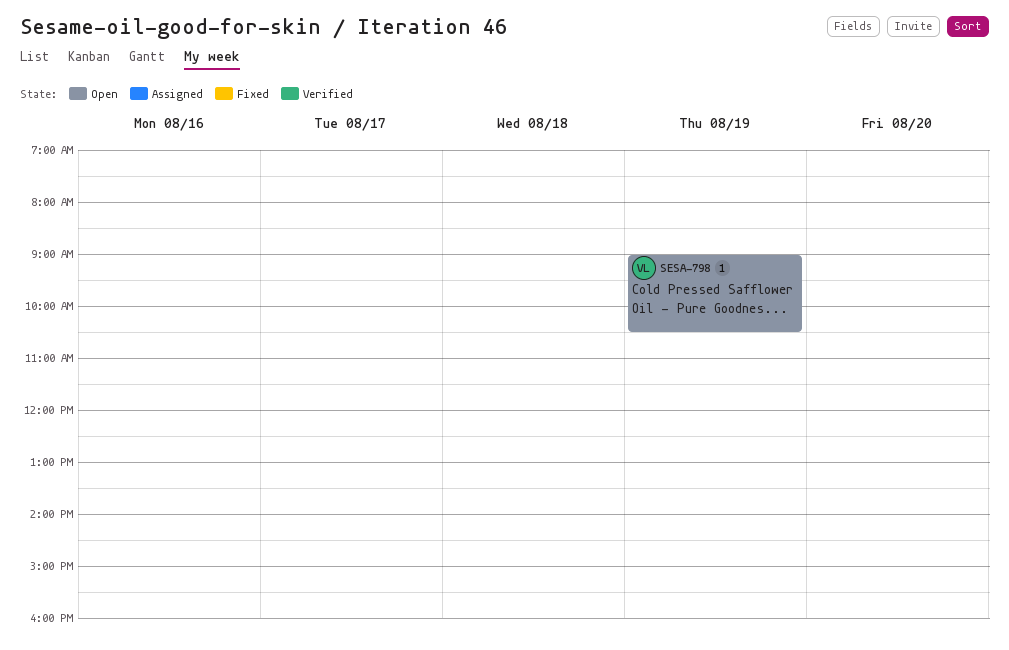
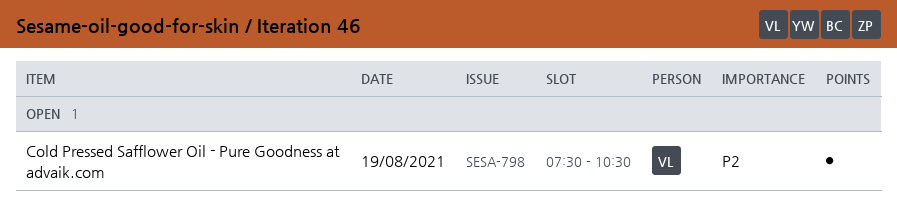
SESA-798, begins: 09:00 -> 07:30

